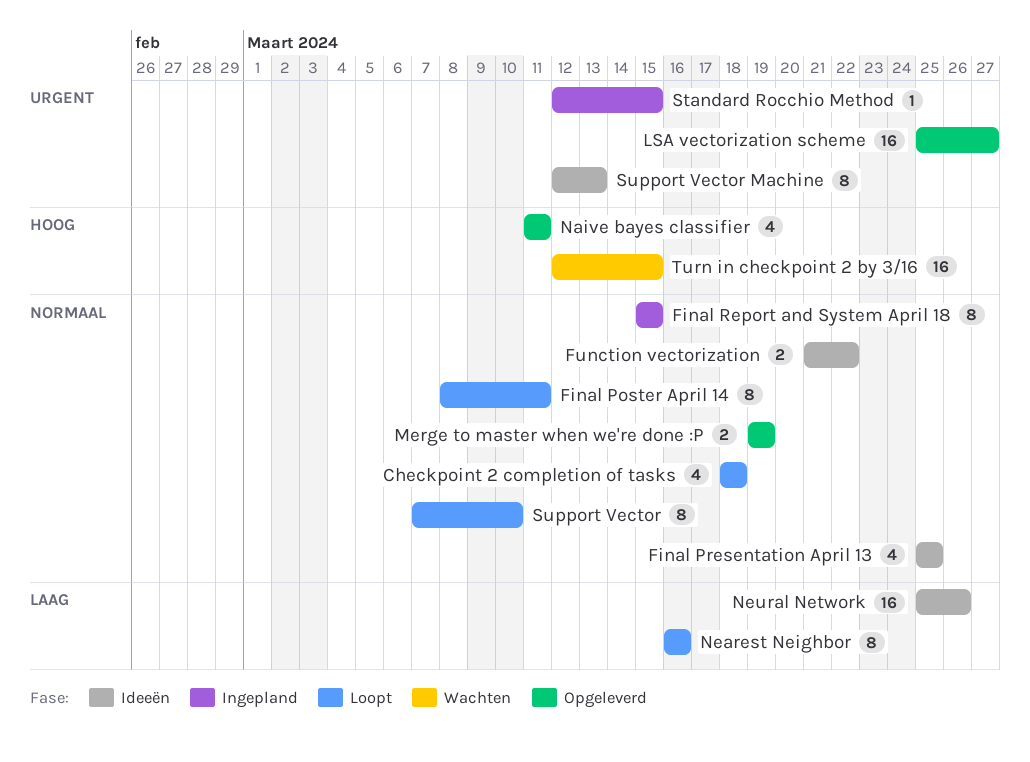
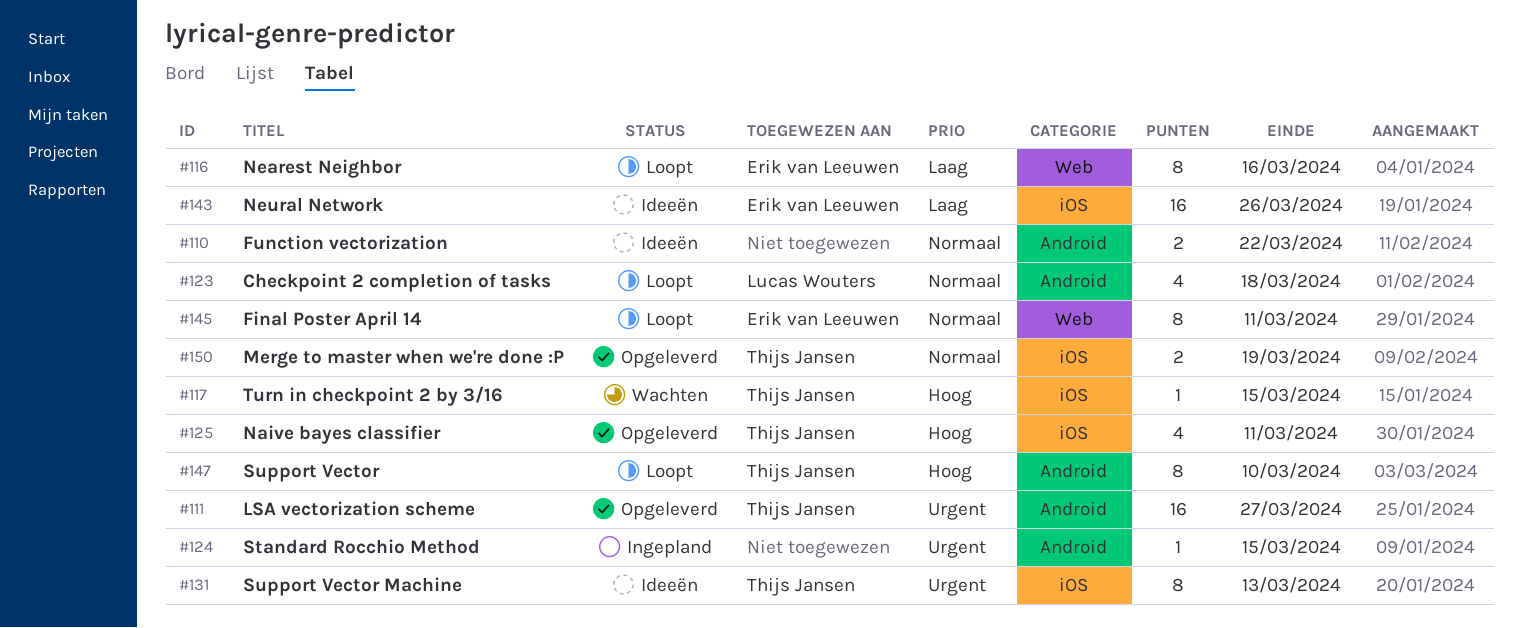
Final Presentation April 13: present -> none
Final Report and System April 18: present -> none
Support Vector, priority: Normaal -> Hoog
Turn in checkpoint 2 by 3/16, estimate: 16 -> 1

